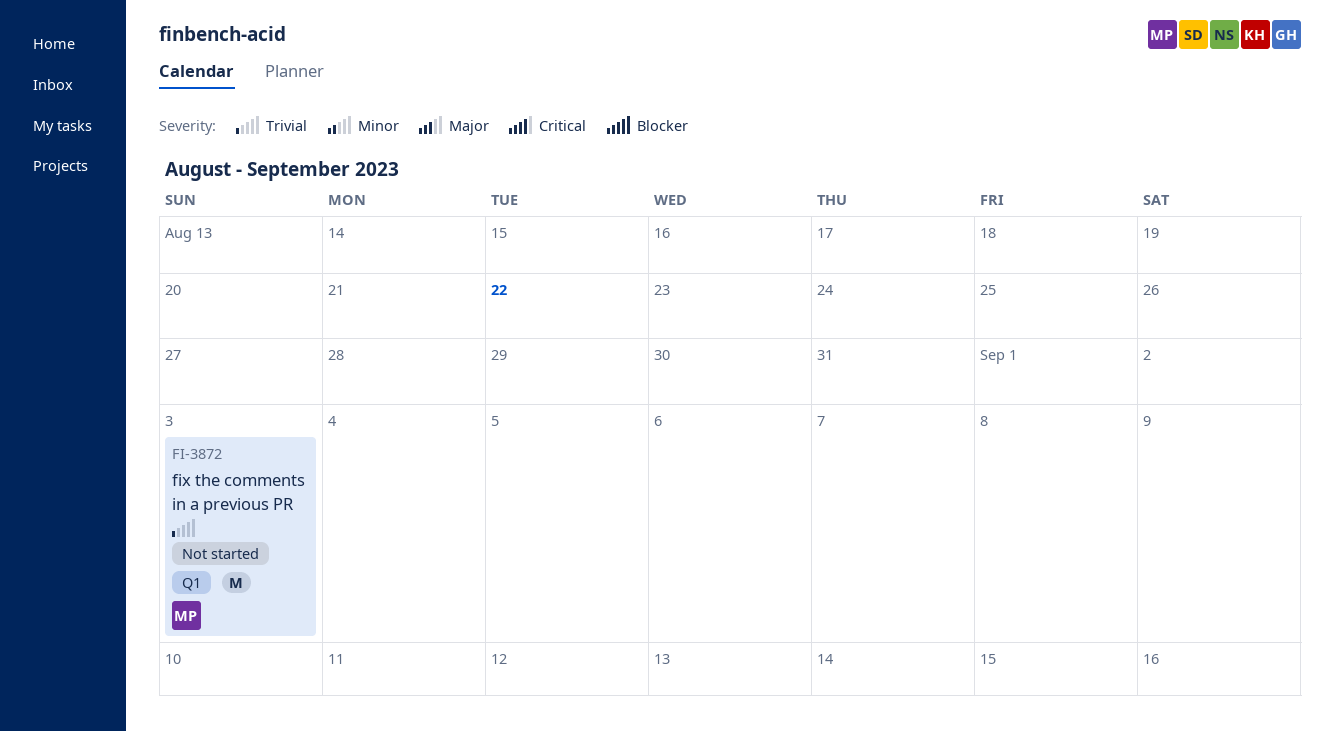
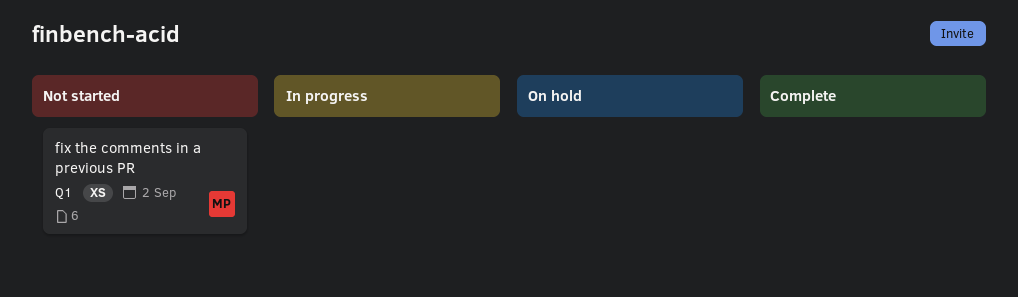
fix the comments in a previous PR, estimate: M -> XS
fix the comments in a previous PR, due: Sep 3 -> Sep 2

